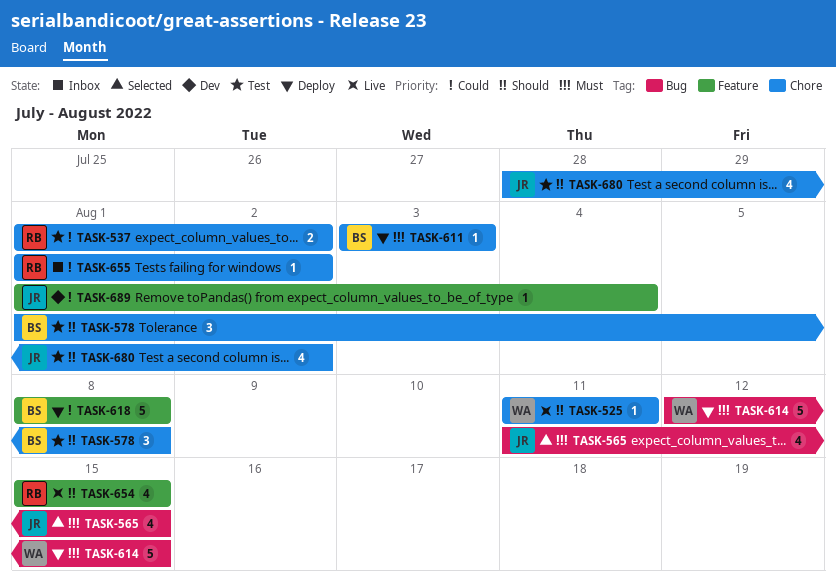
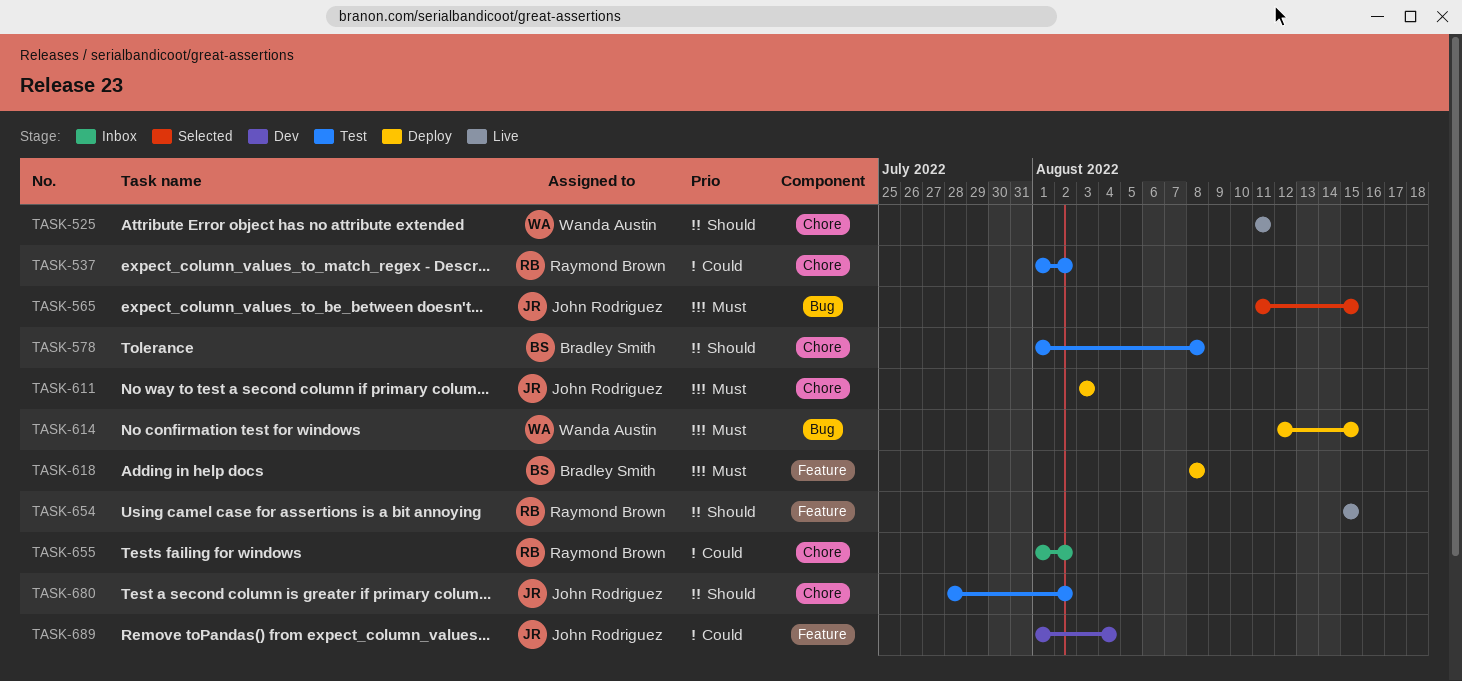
TASK-611, owner: Bradley Smith -> John Rodriguez
TASK-618, priority: Could -> Must

